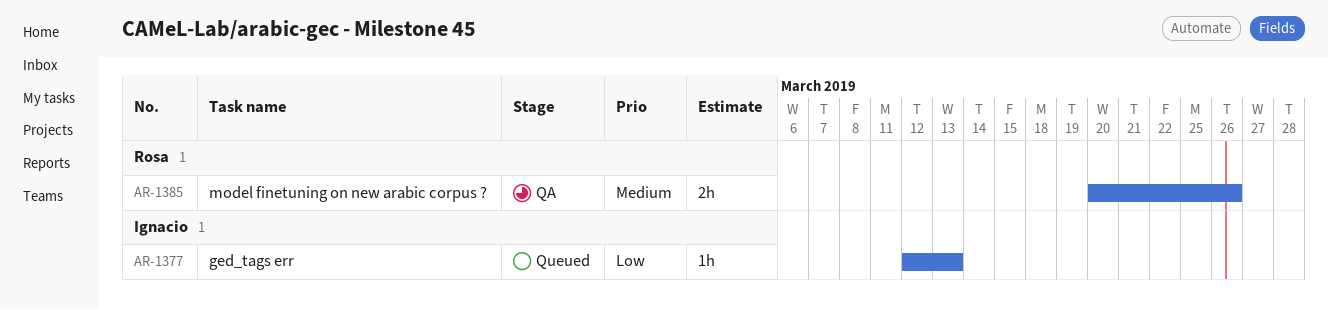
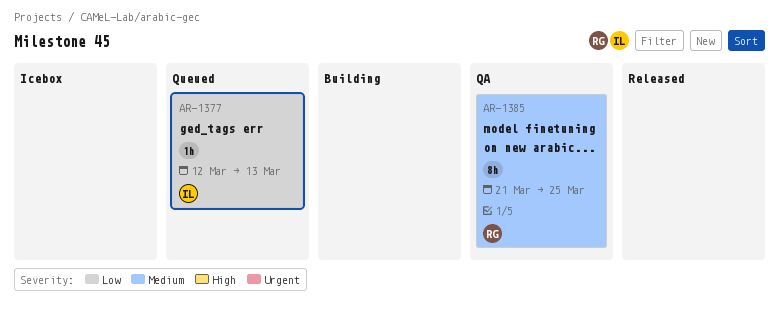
AR-1385, estimate: 2h -> 8h
AR-1385, start: Mar 20 -> Mar 21
AR-1385, due: Mar 26 -> Mar 25

